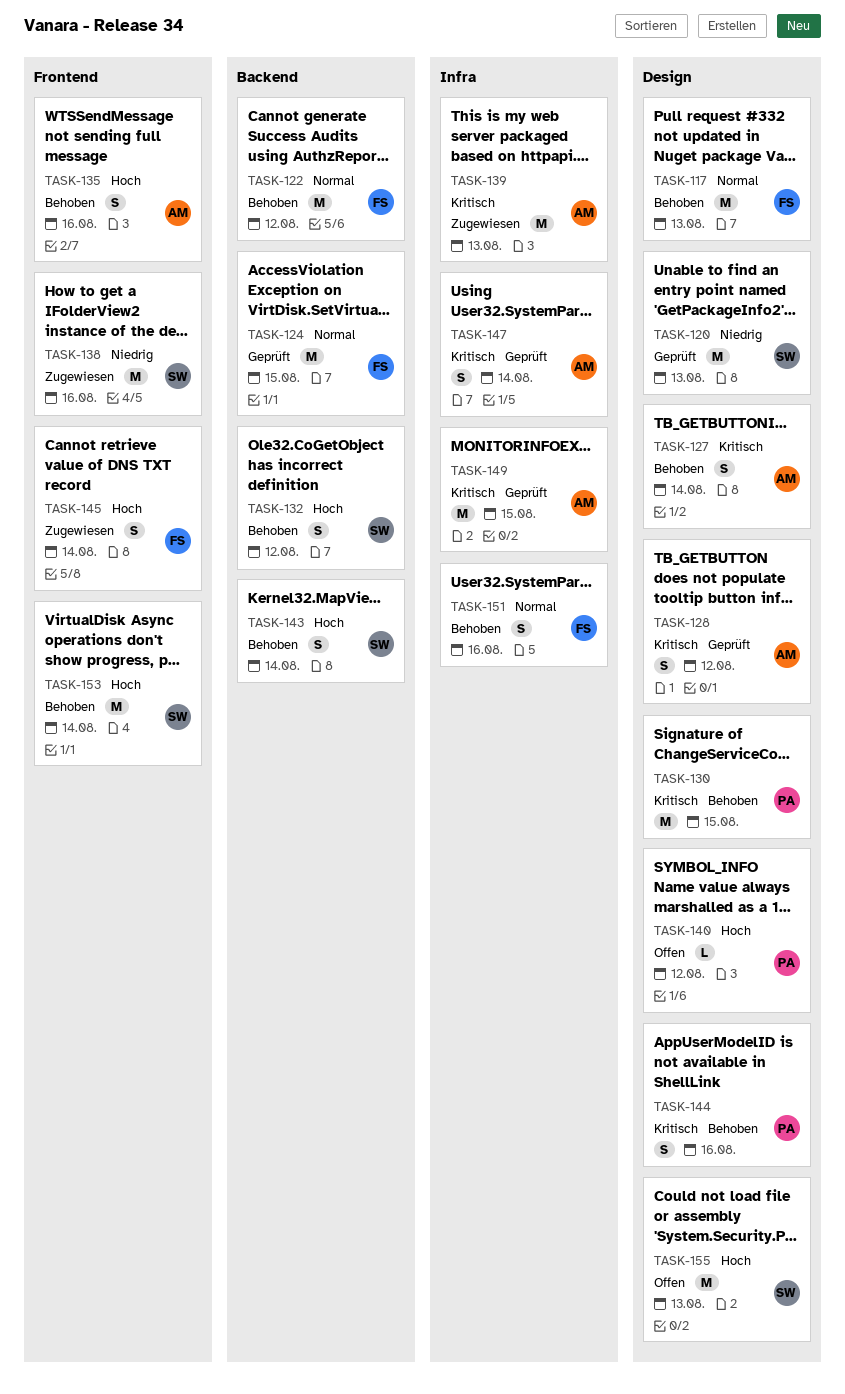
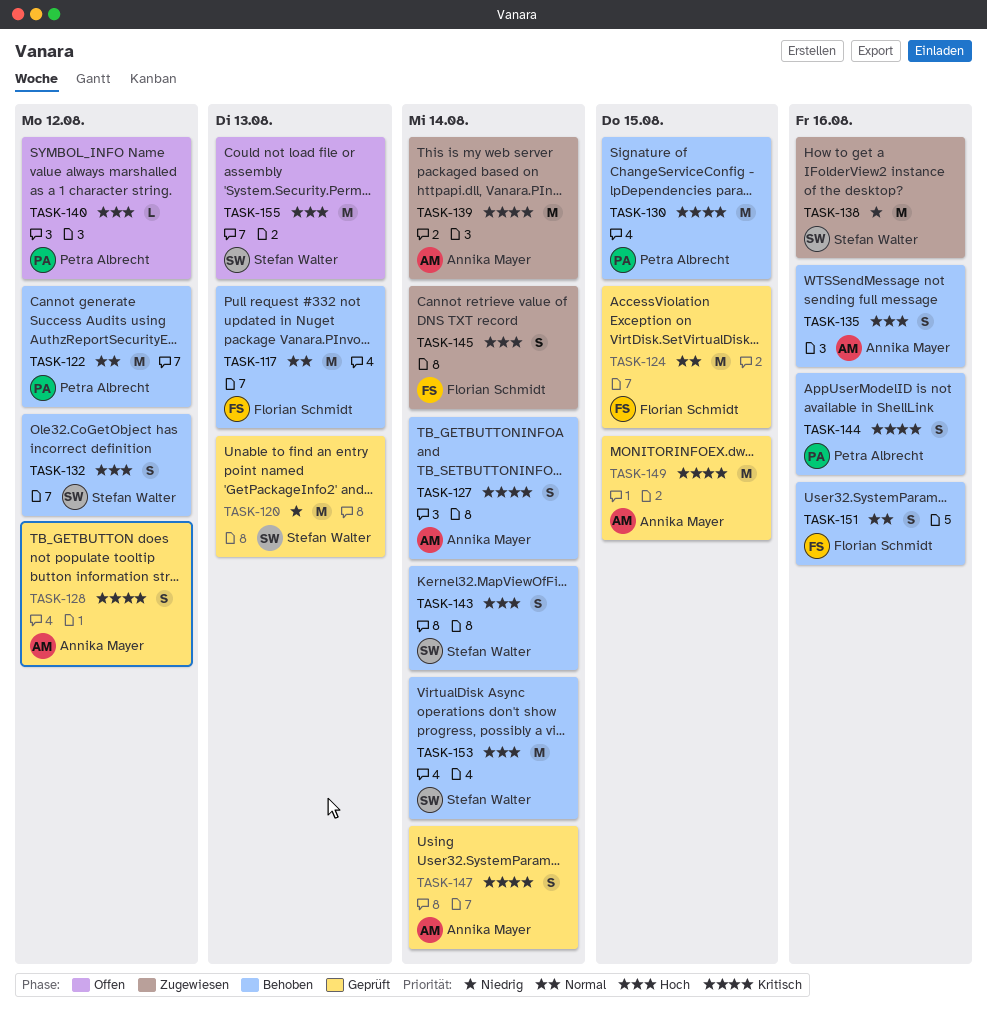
TASK-122, owner: Florian Schmidt -> Petra Albrecht
TASK-139, due: Aug 13 -> Aug 14

